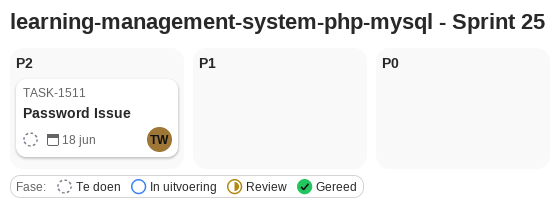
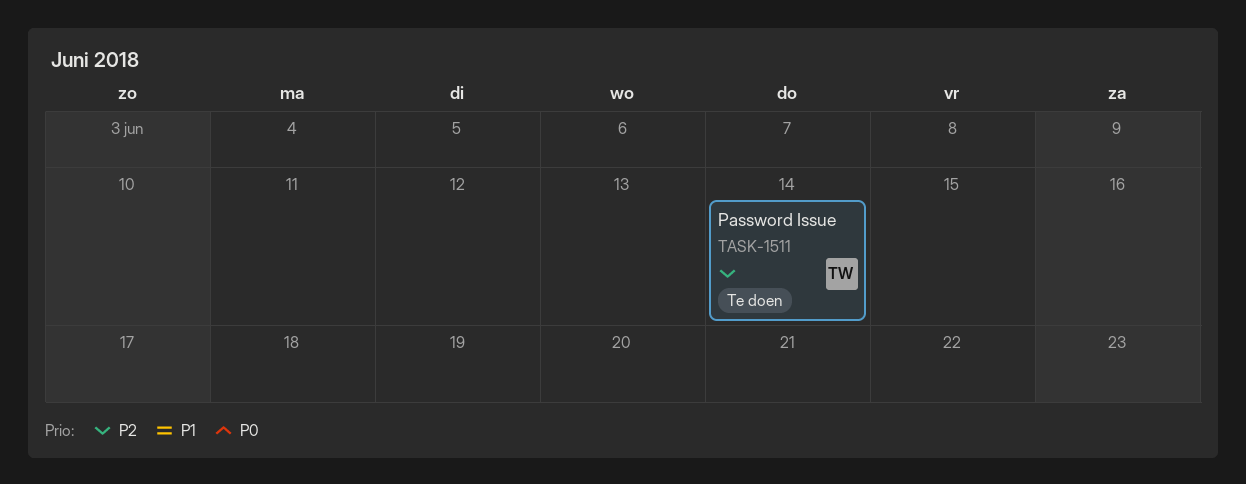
TASK-1511, due: Jun 18 -> Jun 14

